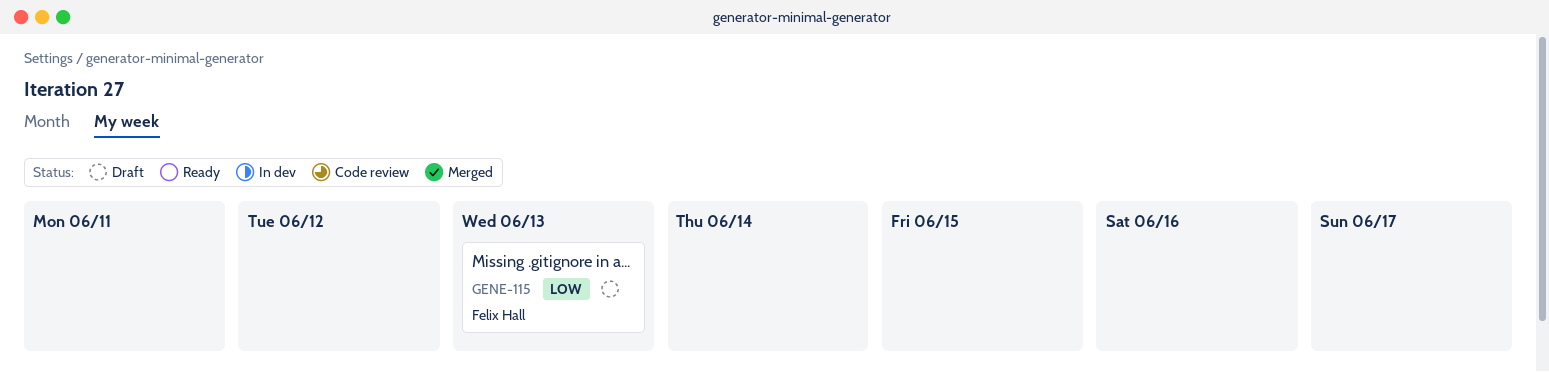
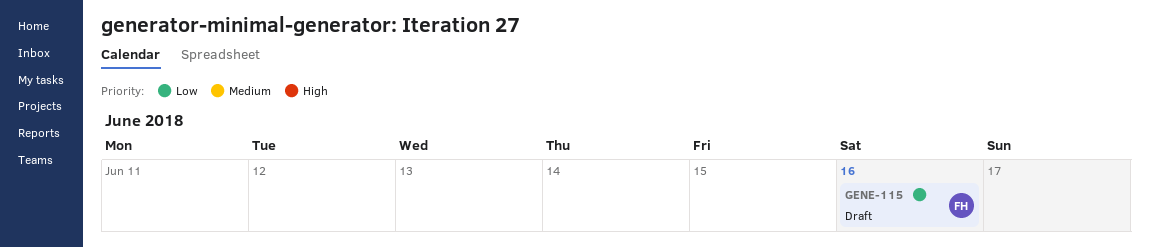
GENE-115, due: Jun 13 -> Jun 16

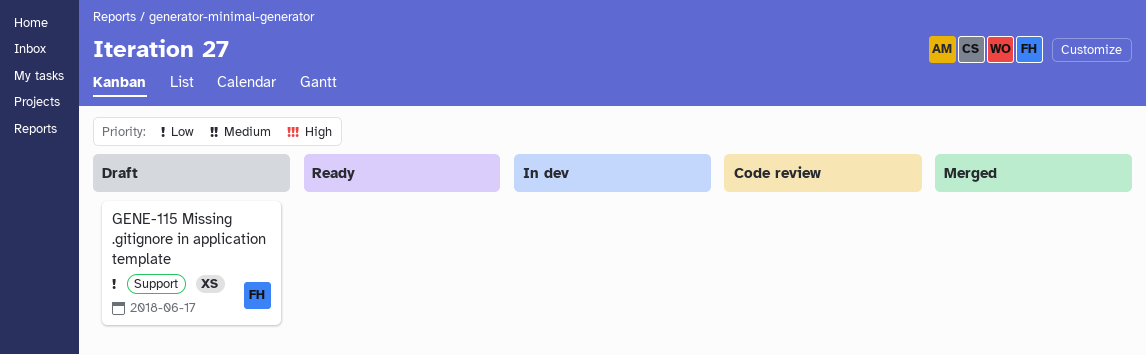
GENE-115, due: Jun 16 -> Jun 17

